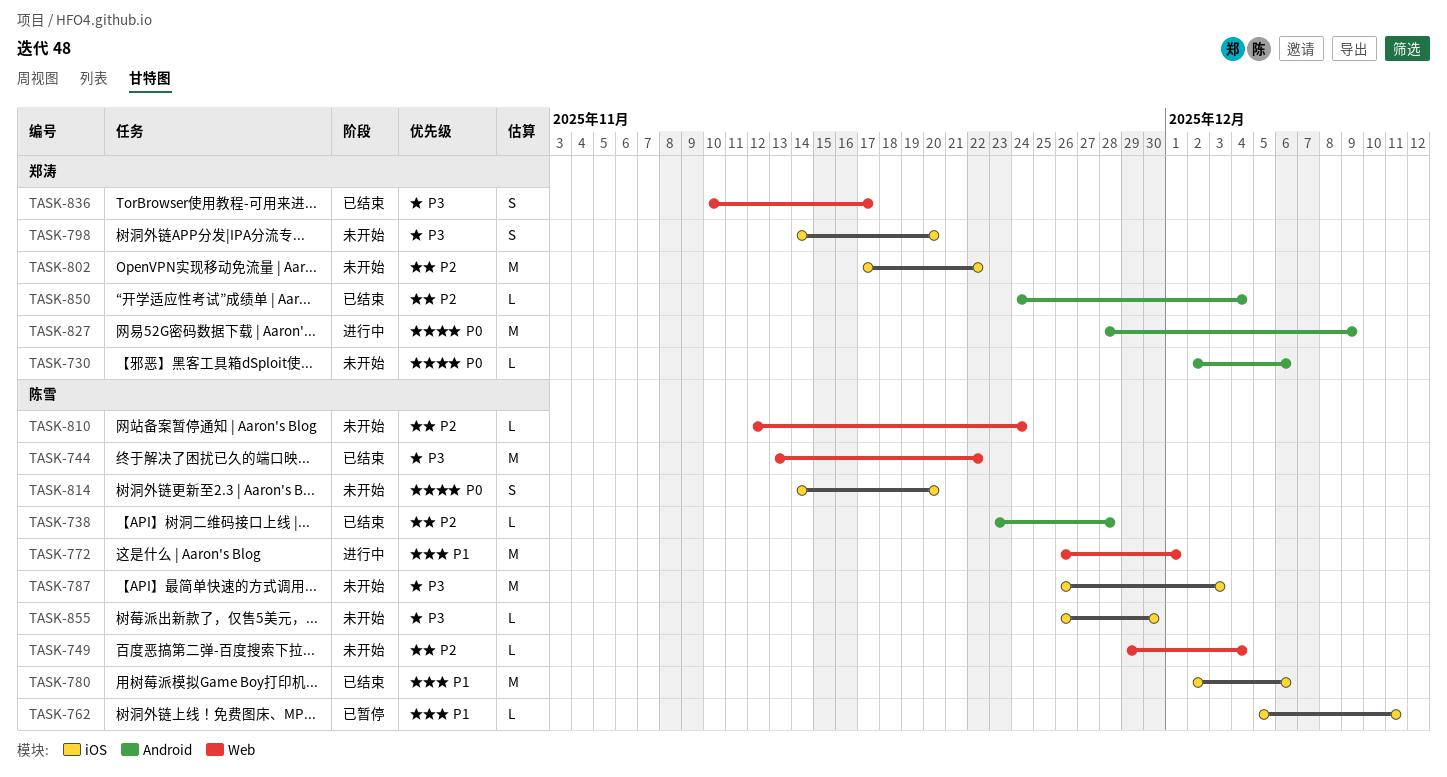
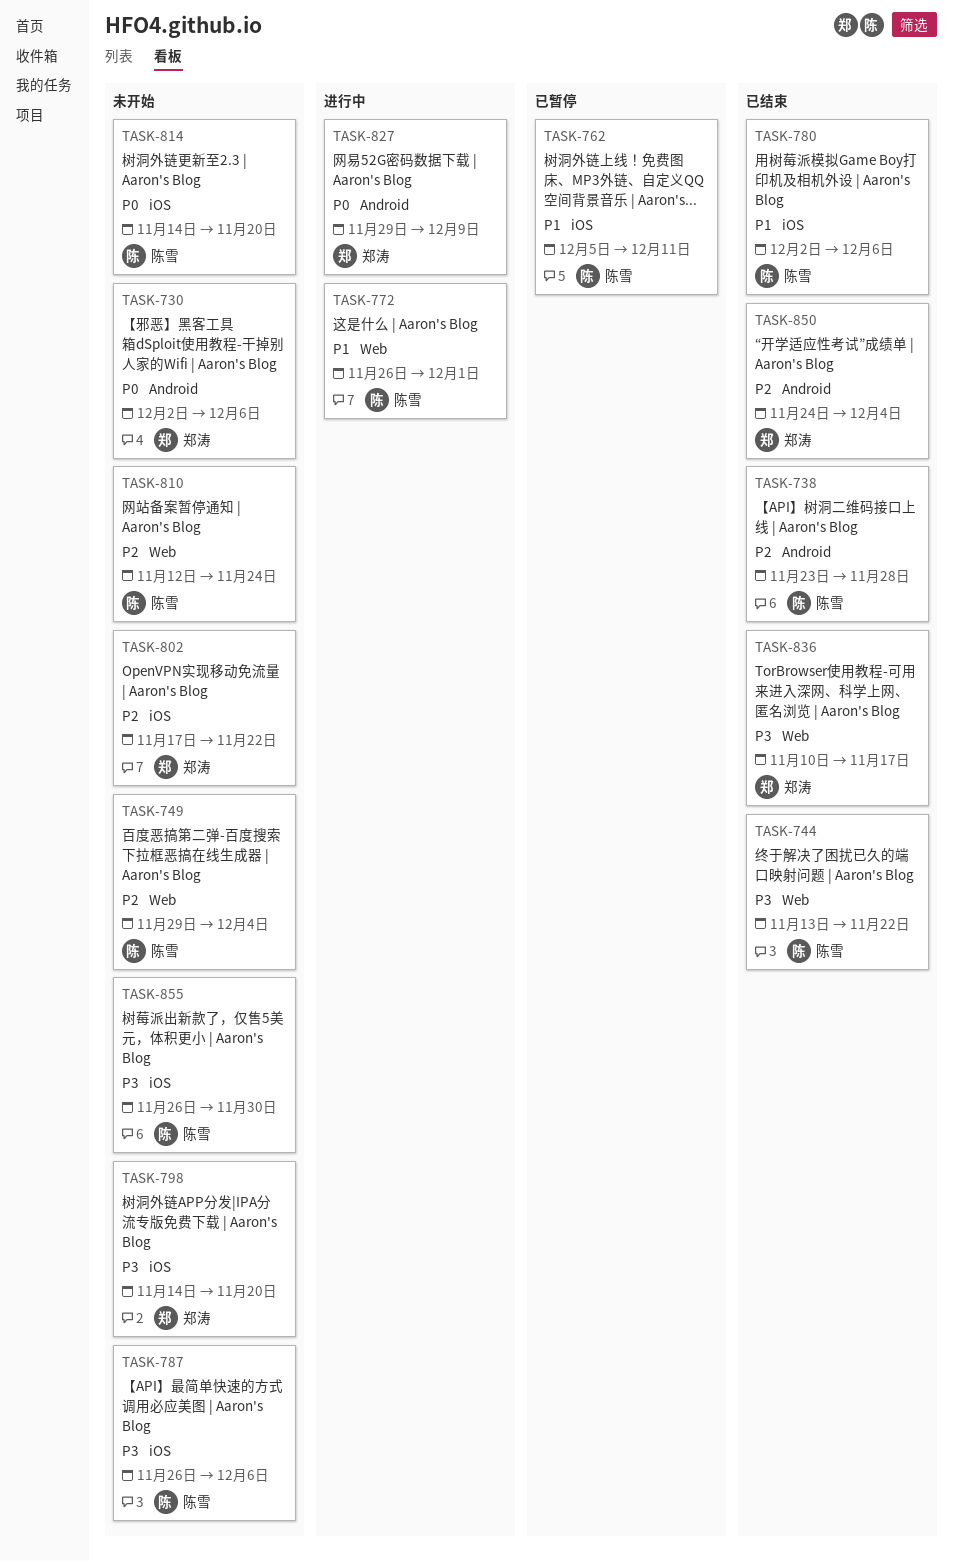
TASK-787, due: Dec 3 -> Dec 6
TASK-827, start: Nov 28 -> Nov 29

